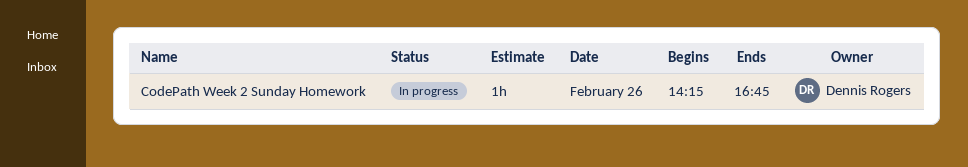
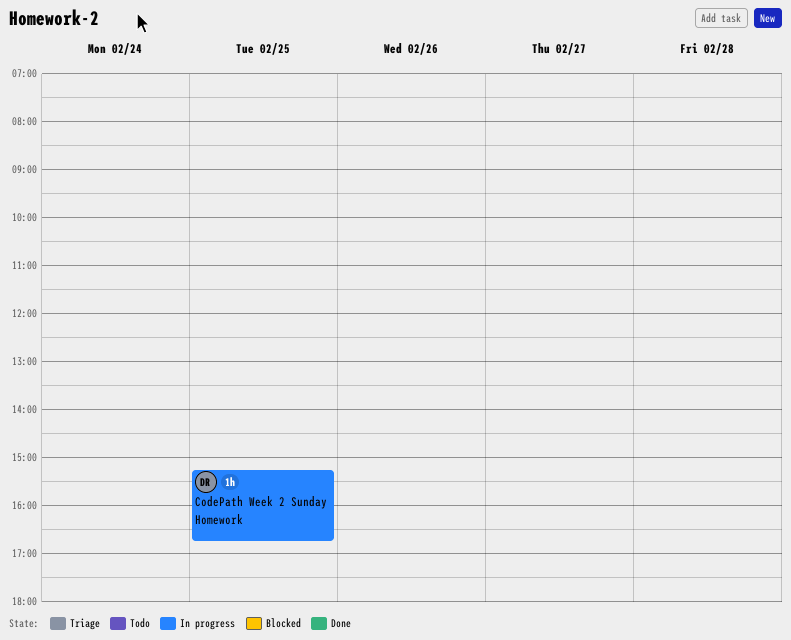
CodePath Week 2 Sunday Homework, day: Feb 26 -> Feb 25
CodePath Week 2 Sunday Homework, begins: 14:15 -> 15:15

